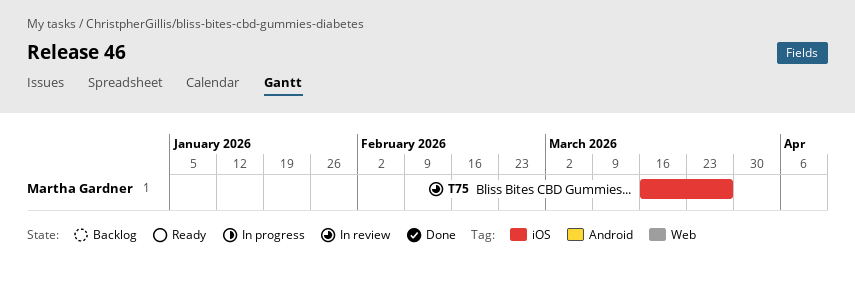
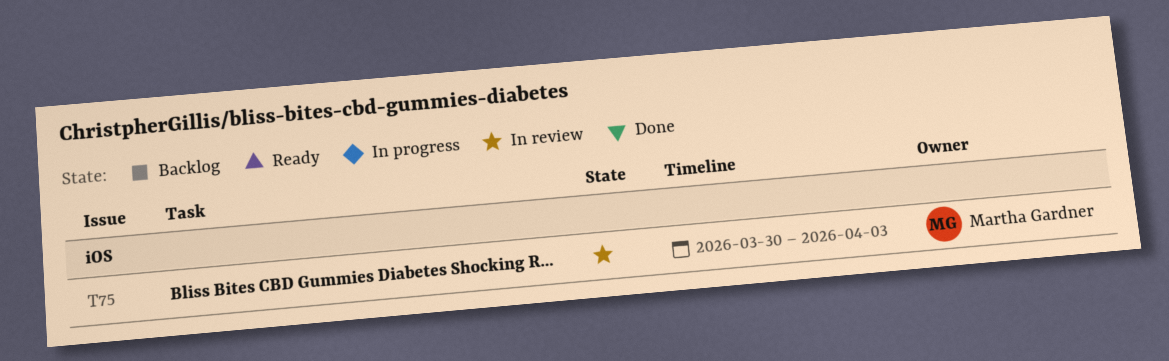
T75, start: Mar 16 -> Mar 30
T75, due: Mar 27 -> Apr 3

